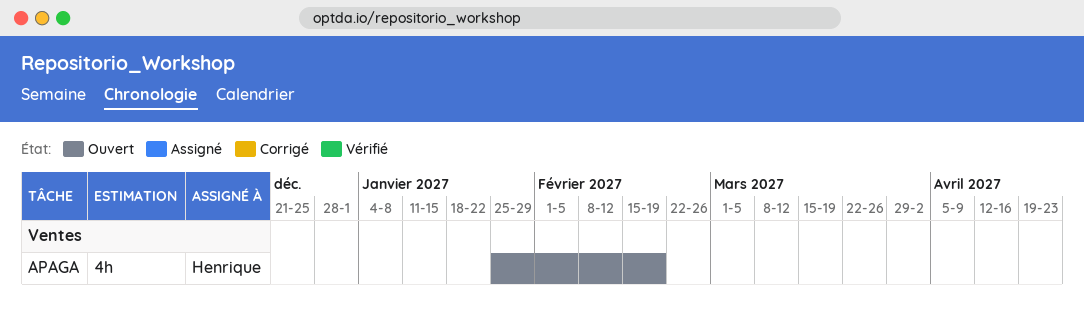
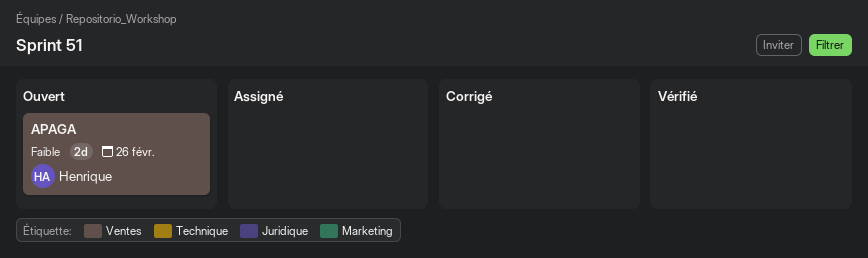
APAGA, estimate: 4h -> 2d
APAGA, due: Feb 19 -> Feb 26

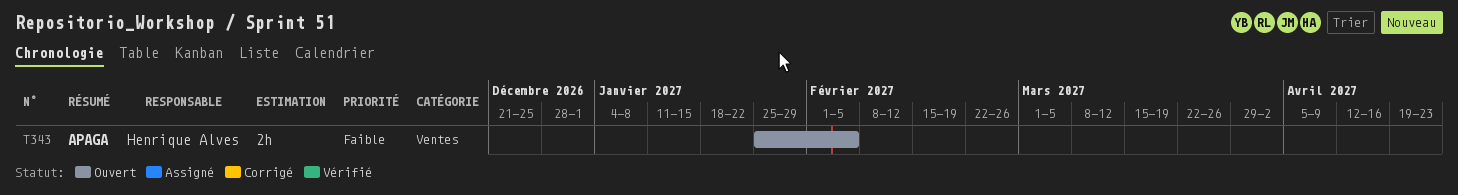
APAGA, estimate: 2d -> 2h
APAGA, due: Feb 26 -> Feb 5

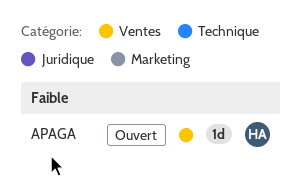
APAGA, estimate: 2h -> 1d

